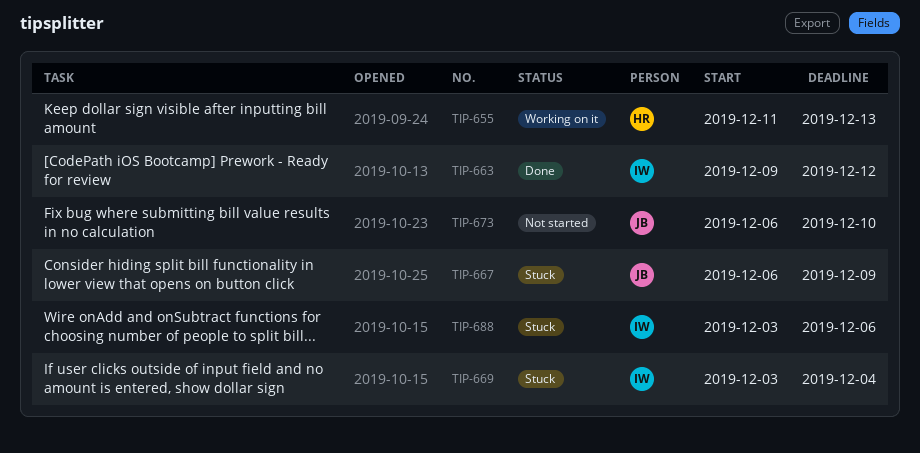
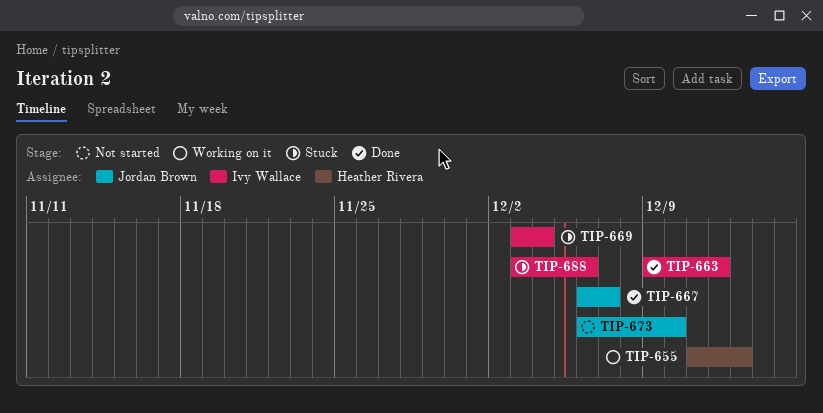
TIP-667, status: Stuck -> Done
TIP-667, due: Dec 9 -> Dec 7

